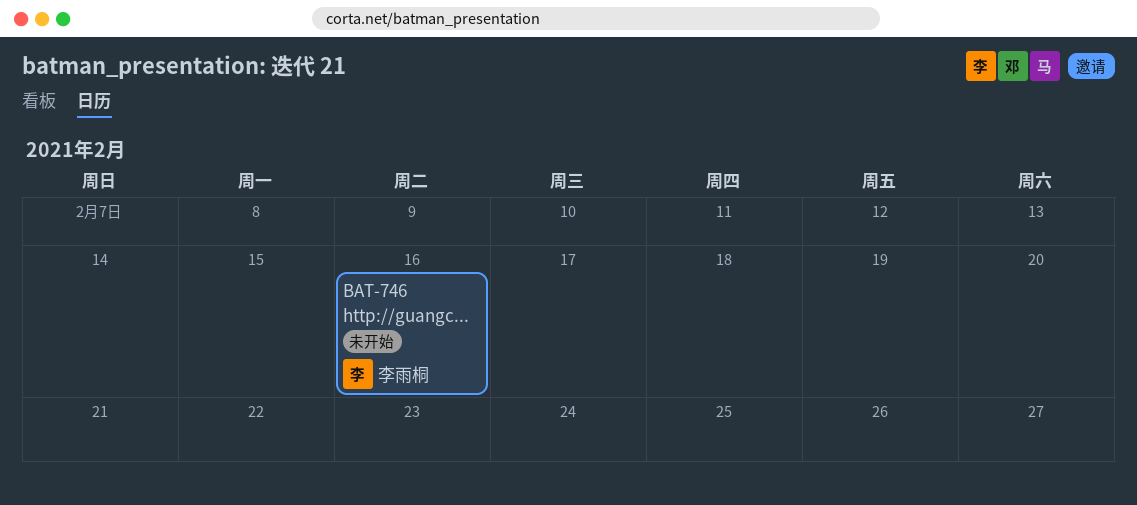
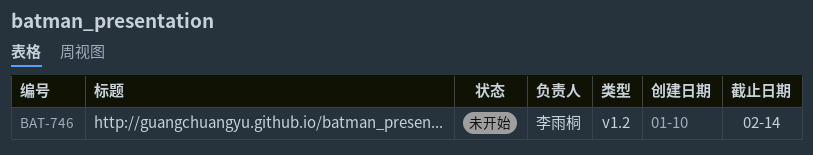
BAT-746, due: Feb 16 -> Feb 14

